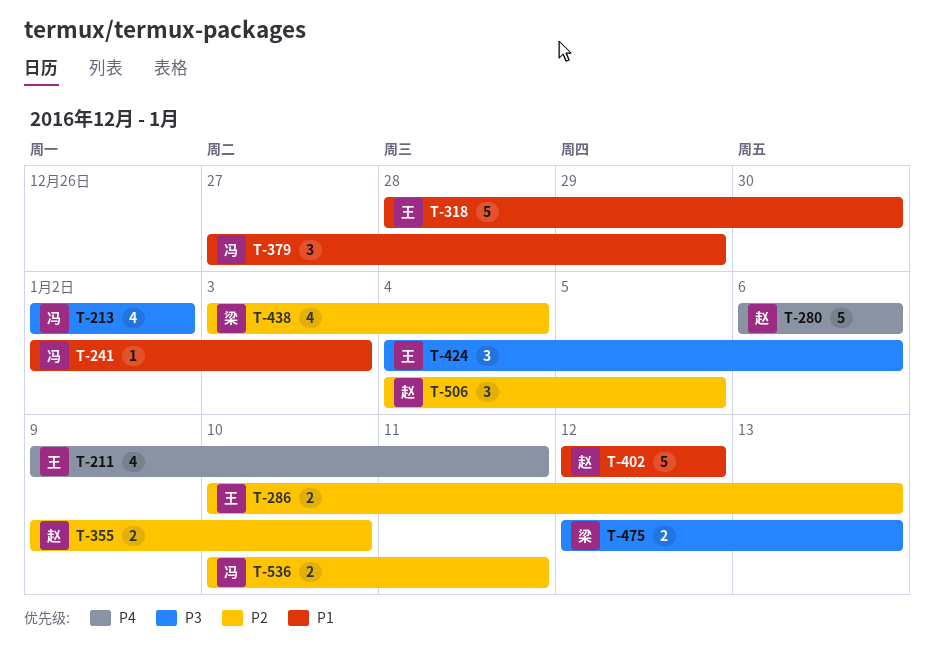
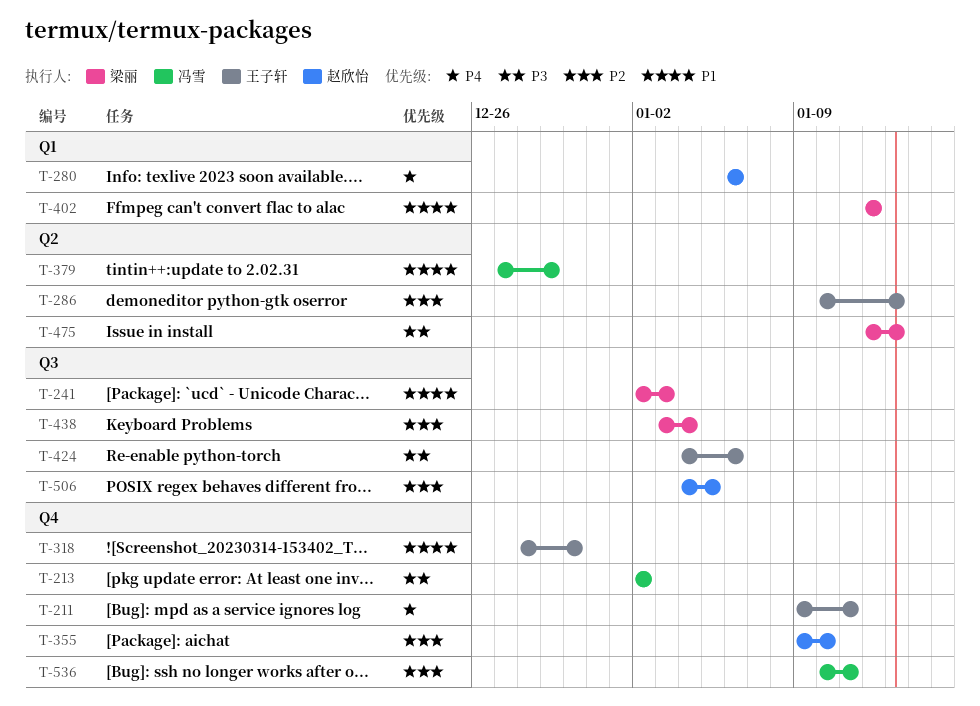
T-241, owner: 冯雪 -> 梁丽
T-402, owner: 赵欣怡 -> 梁丽

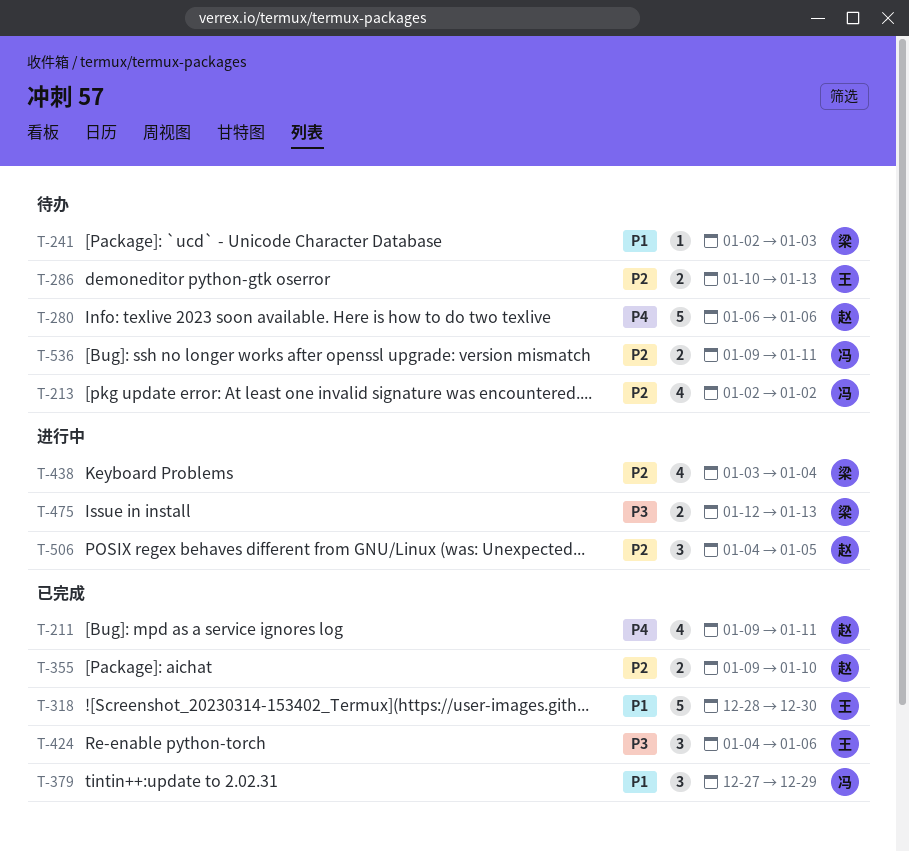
T-211, owner: 王子轩 -> 赵欣怡
T-213, priority: P3 -> P2
T-402: present -> none
T-536, start: Jan 10 -> Jan 9

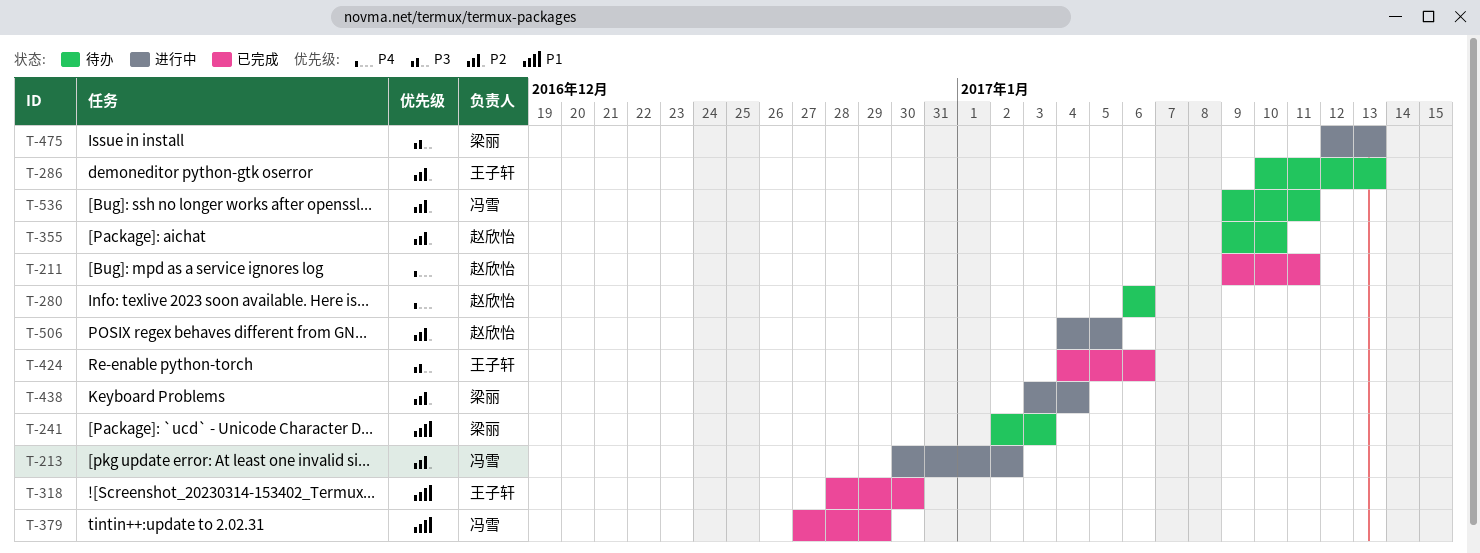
T-213, status: 待办 -> 进行中
T-213, start: Jan 2 -> Dec 30
T-355, status: 已完成 -> 待办

